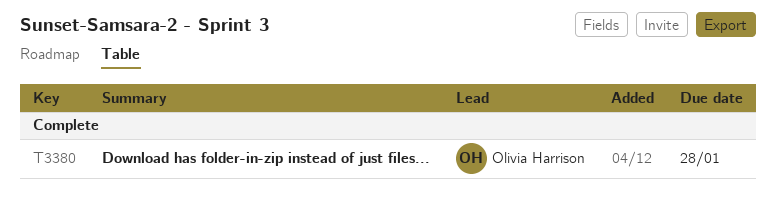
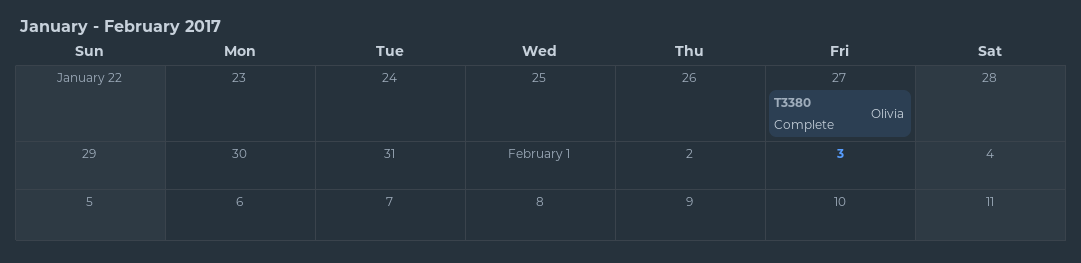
T3380, due: Jan 28 -> Jan 27

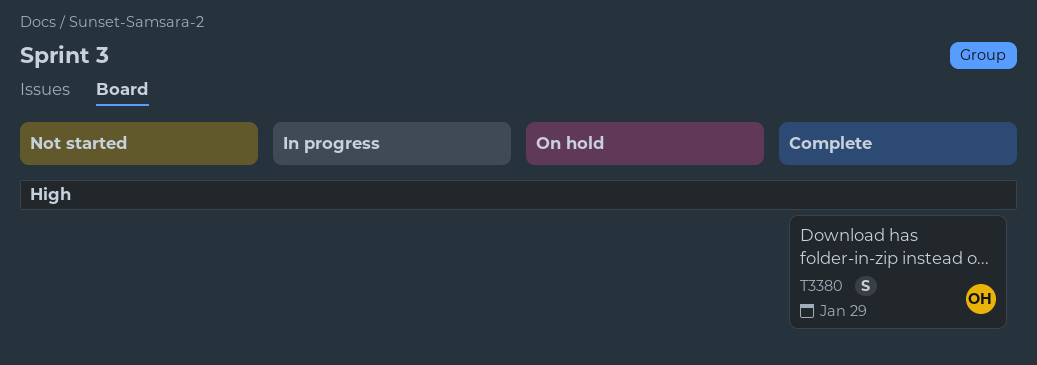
T3380, due: Jan 27 -> Jan 29

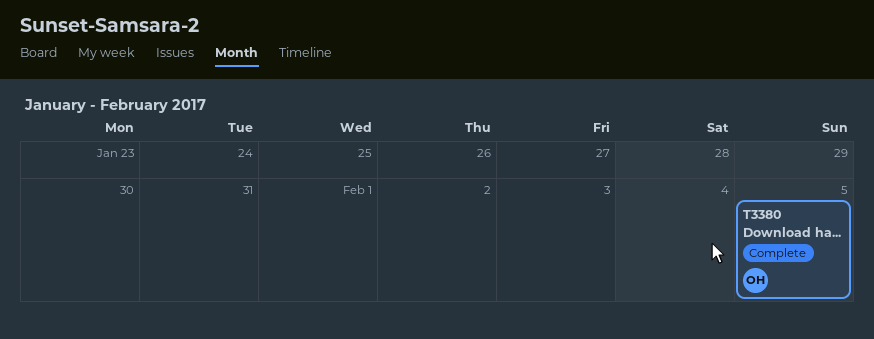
T3380, due: Jan 29 -> Feb 5

